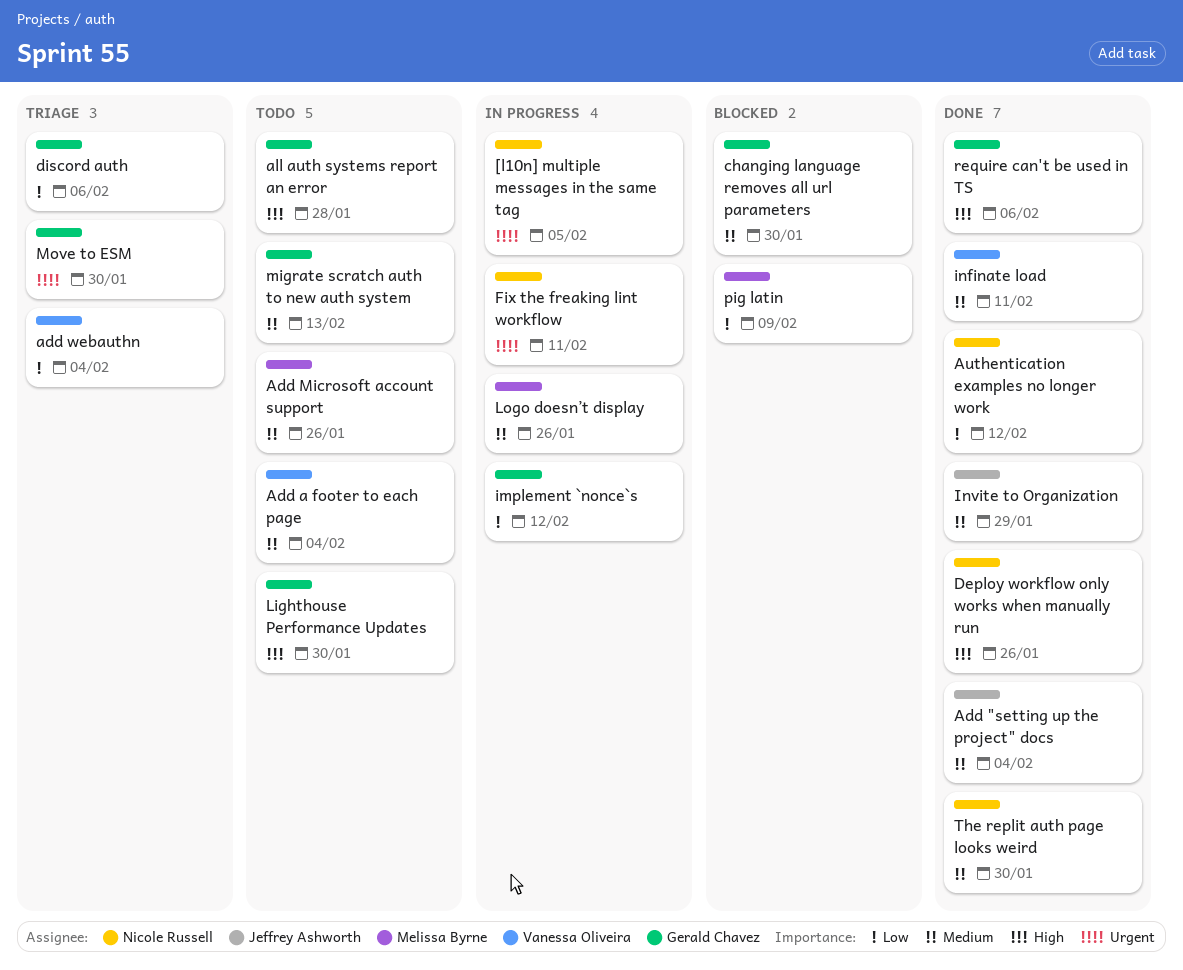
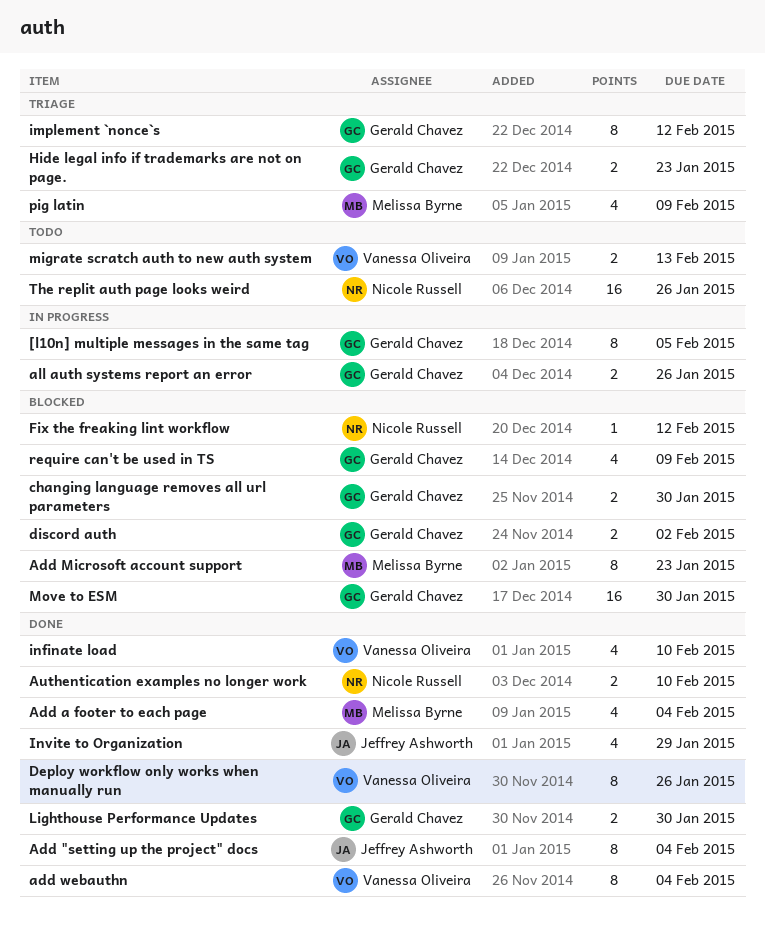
[l10n] multiple messages in the same tag, owner: Nicole Russell -> Gerald Chavez
Add a footer to each page, status: Todo -> Done
Add a footer to each page, owner: Vanessa Oliveira -> Melissa Byrne
Add Microsoft account support, status: Todo -> Blocked
Add Microsoft account support, due: Jan 26 -> Jan 23
add webauthn, status: Triage -> Done
all auth systems report an error, status: Todo -> In progress
all auth systems report an error, due: Jan 28 -> Jan 26
Authentication examples no longer work, due: Feb 12 -> Feb 10
Deploy workflow only works when manually run, owner: Nicole Russell -> Vanessa Oliveira
discord auth, status: Triage -> Blocked
discord auth, due: Feb 6 -> Feb 2
Fix the freaking lint workflow, status: In progress -> Blocked
Fix the freaking lint workflow, due: Feb 11 -> Feb 12
Hide legal info if trademarks are not on page.: none -> present
implement `nonce`s, status: In progress -> Triage
infinate load, due: Feb 11 -> Feb 10
Lighthouse Performance Updates, status: Todo -> Done
Logo doesn’t display: present -> none
migrate scratch auth to new auth system, owner: Gerald Chavez -> Vanessa Oliveira
Move to ESM, status: Triage -> Blocked
pig latin, status: Blocked -> Triage
require can't be used in TS, status: Done -> Blocked
require can't be used in TS, due: Feb 6 -> Feb 9
The replit auth page looks weird, status: Done -> Todo
The replit auth page looks weird, due: Jan 30 -> Jan 26

